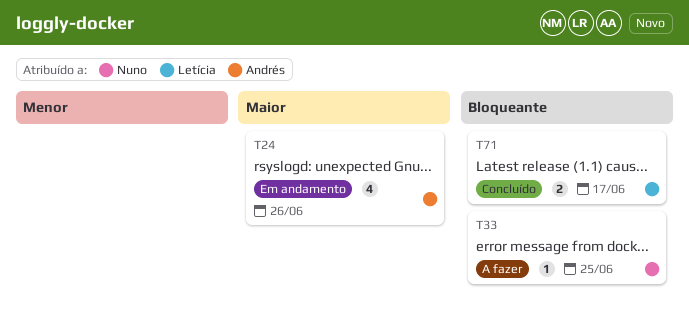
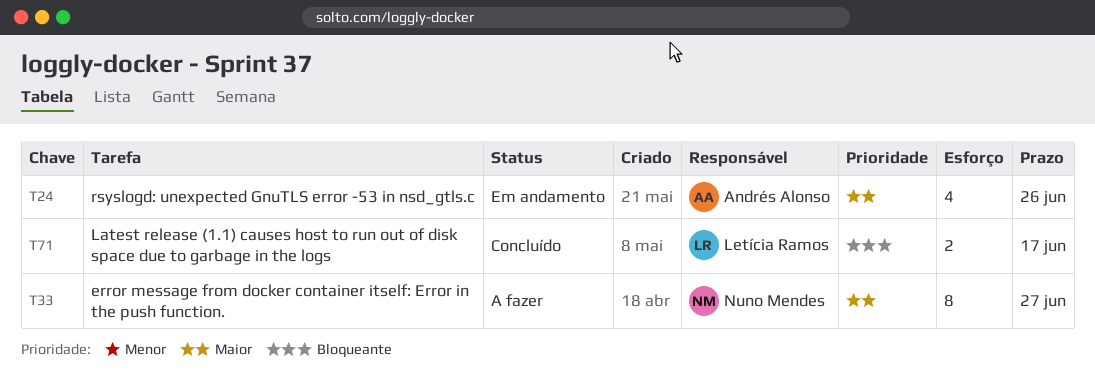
T33, priority: Bloqueante -> Maior
T33, estimate: 1 -> 8
T33, due: Jun 25 -> Jun 27

